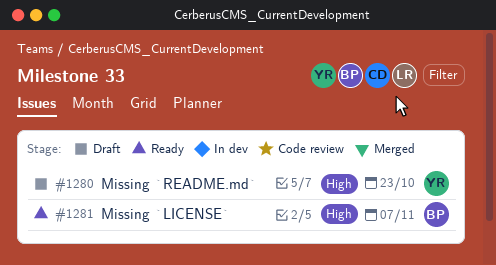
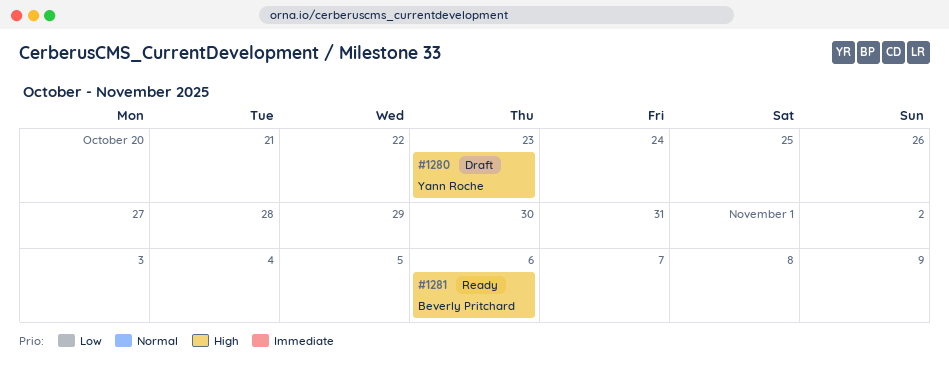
#1281, due: Nov 7 -> Nov 6

